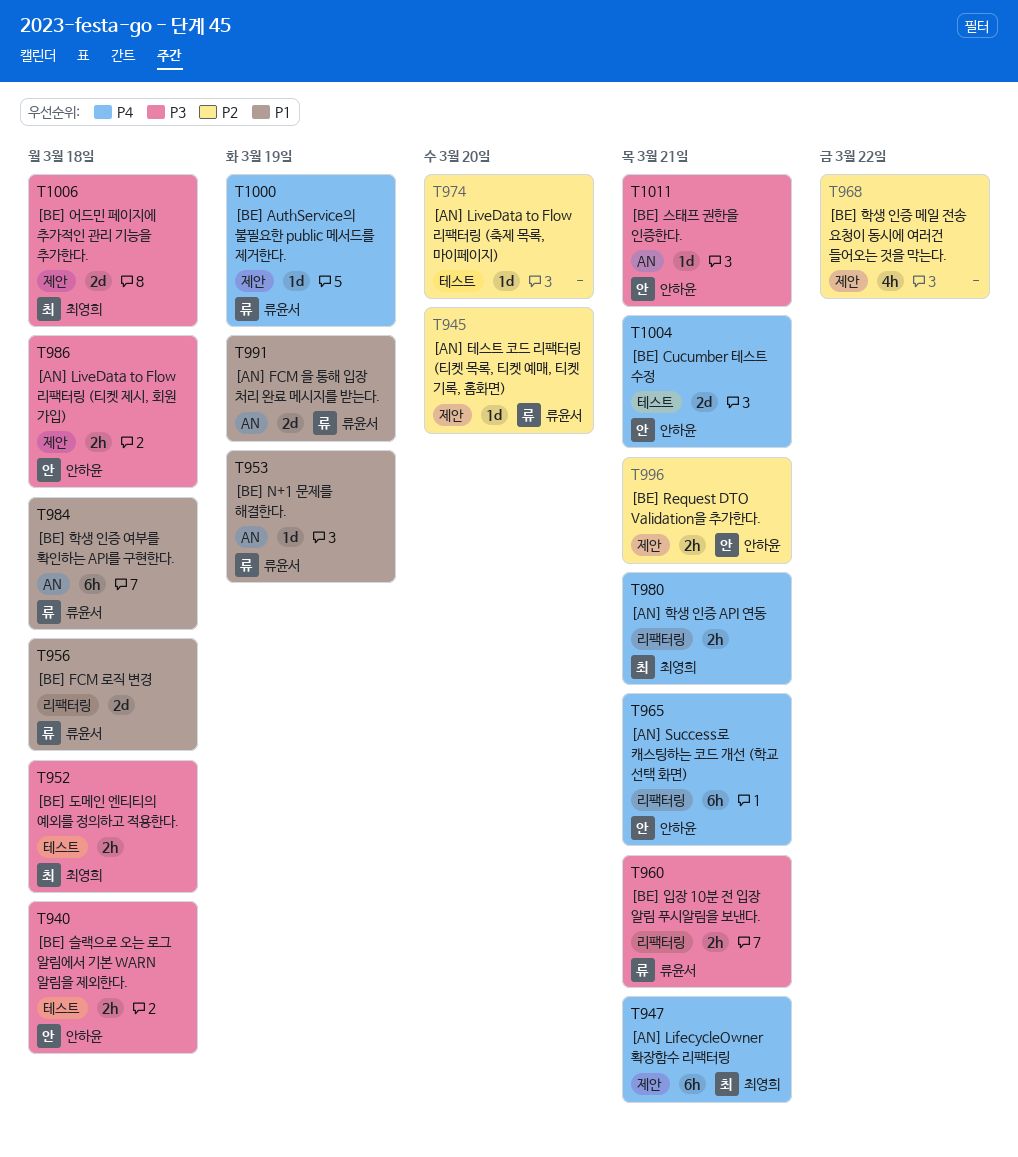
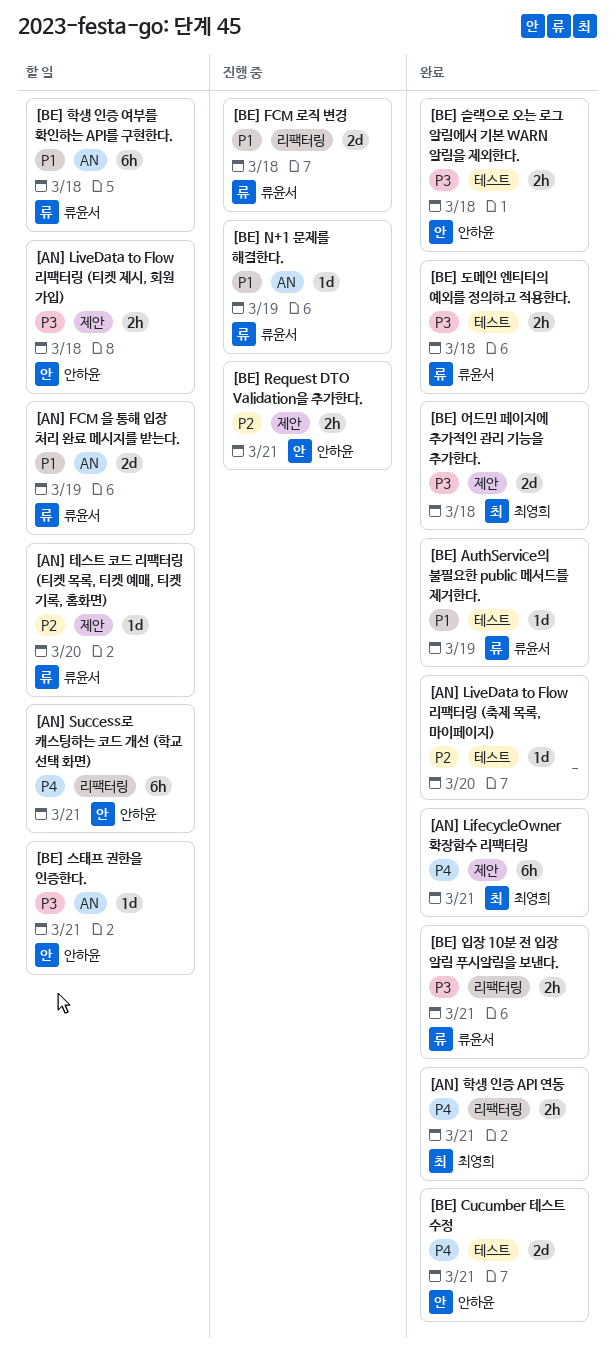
[BE] AuthService의 불필요한 public 메서드를 제거한다., priority: P4 -> P1
[BE] AuthService의 불필요한 public 메서드를 제거한다., label: 제안 -> 테스트
[BE] 도메인 엔티티의 예외를 정의하고 적용한다., owner: 최영희 -> 류윤서
[BE] 학생 인증 메일 전송 요청이 동시에 여러건 들어오는 것을 막는다.: present -> none

